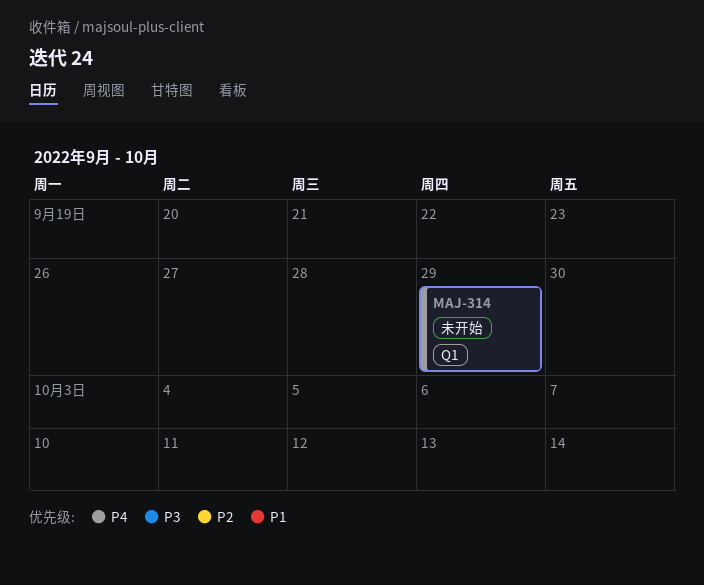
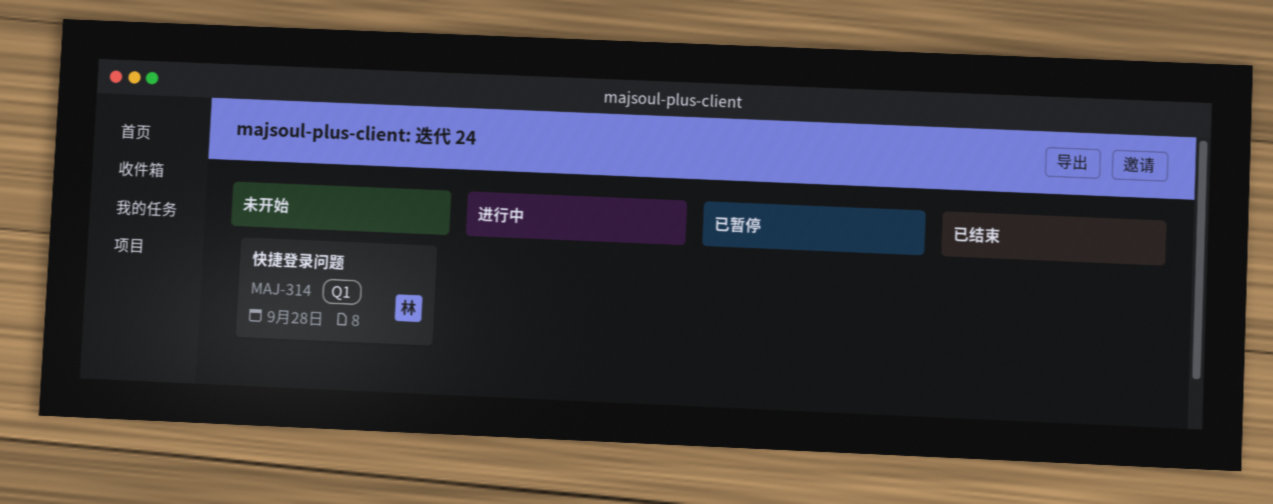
MAJ-314, due: Sep 29 -> Sep 28

